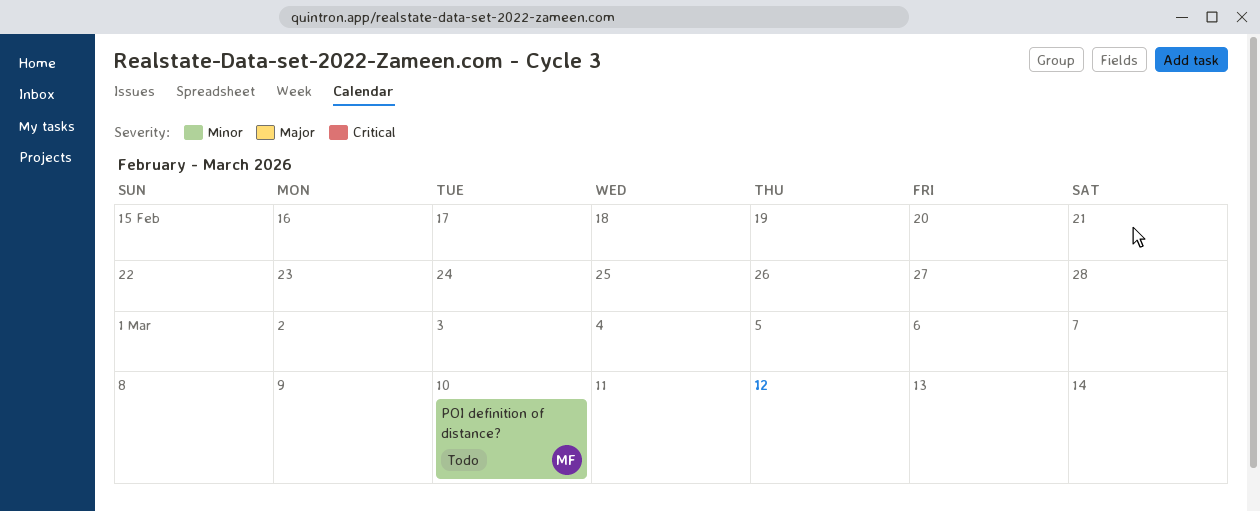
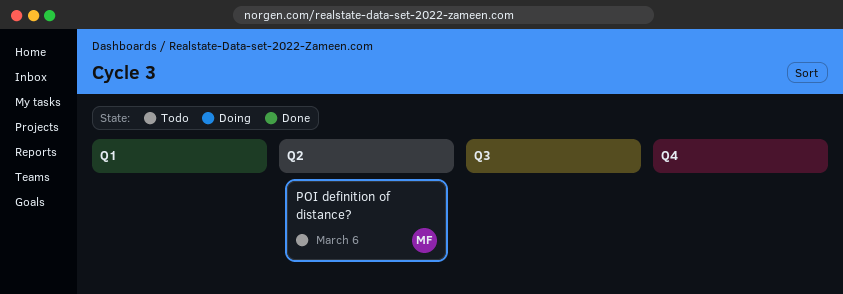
POI definition of distance?, due: Mar 10 -> Mar 6

